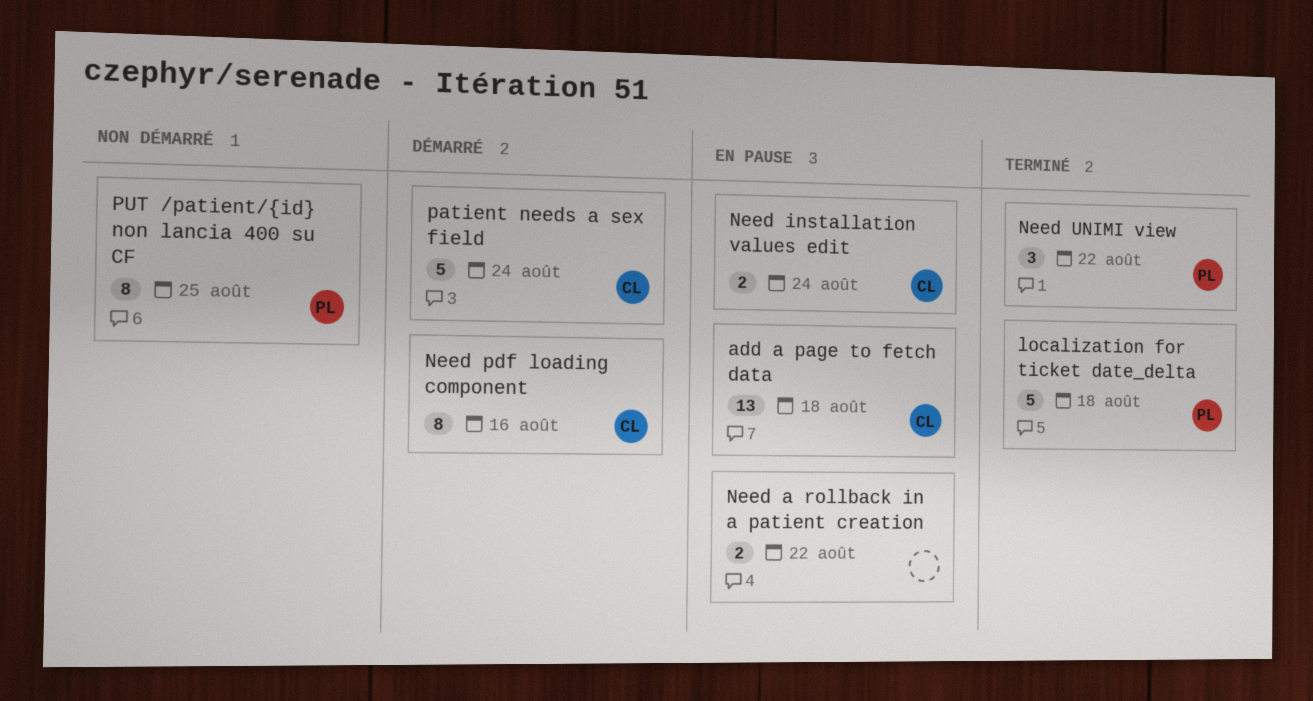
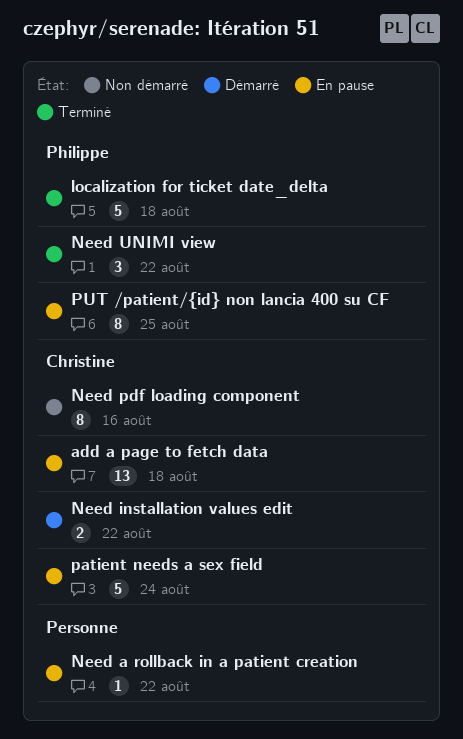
Need a rollback in a patient creation, estimate: 2 -> 1
Need installation values edit, status: En pause -> Démarré
Need installation values edit, due: Aug 24 -> Aug 22
Need pdf loading component, status: Démarré -> Non démarré
patient needs a sex field, status: Démarré -> En pause
PUT /patient/{id} non lancia 400 su CF, status: Non démarré -> En pause

